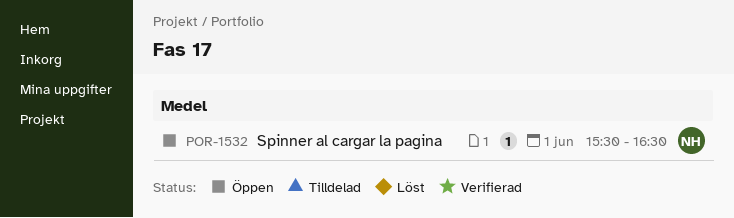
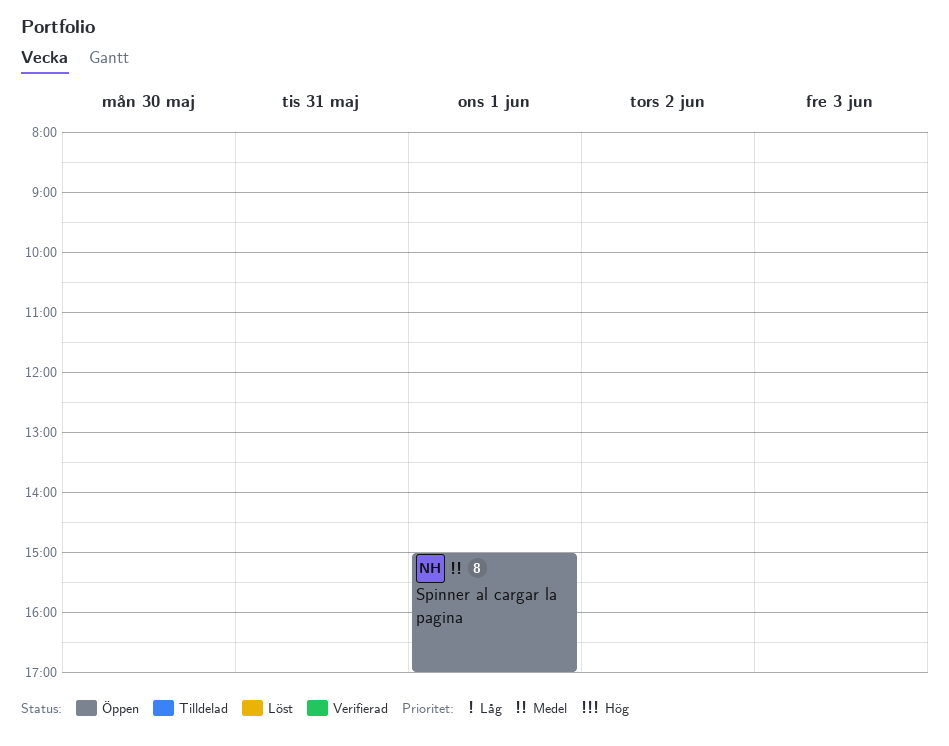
Spinner al cargar la pagina, estimate: 1 -> 8
Spinner al cargar la pagina, begins: 15:30 -> 15:00
Spinner al cargar la pagina, ends: 16:30 -> 17:00

